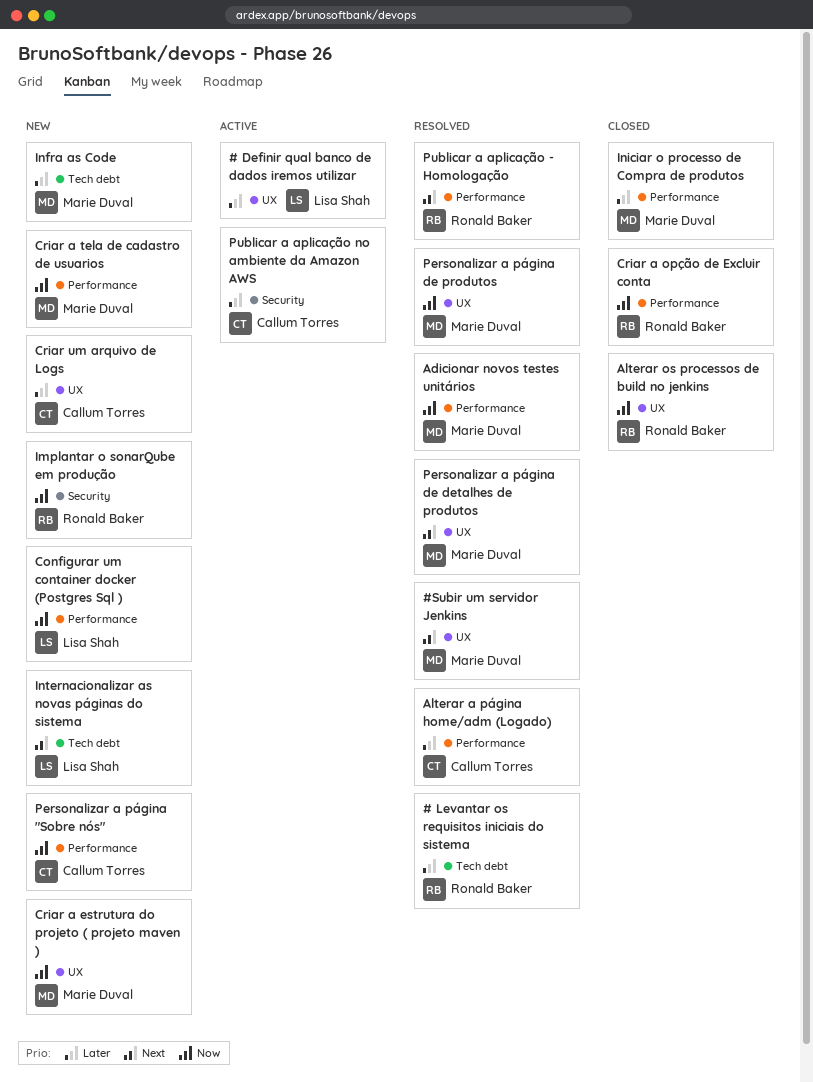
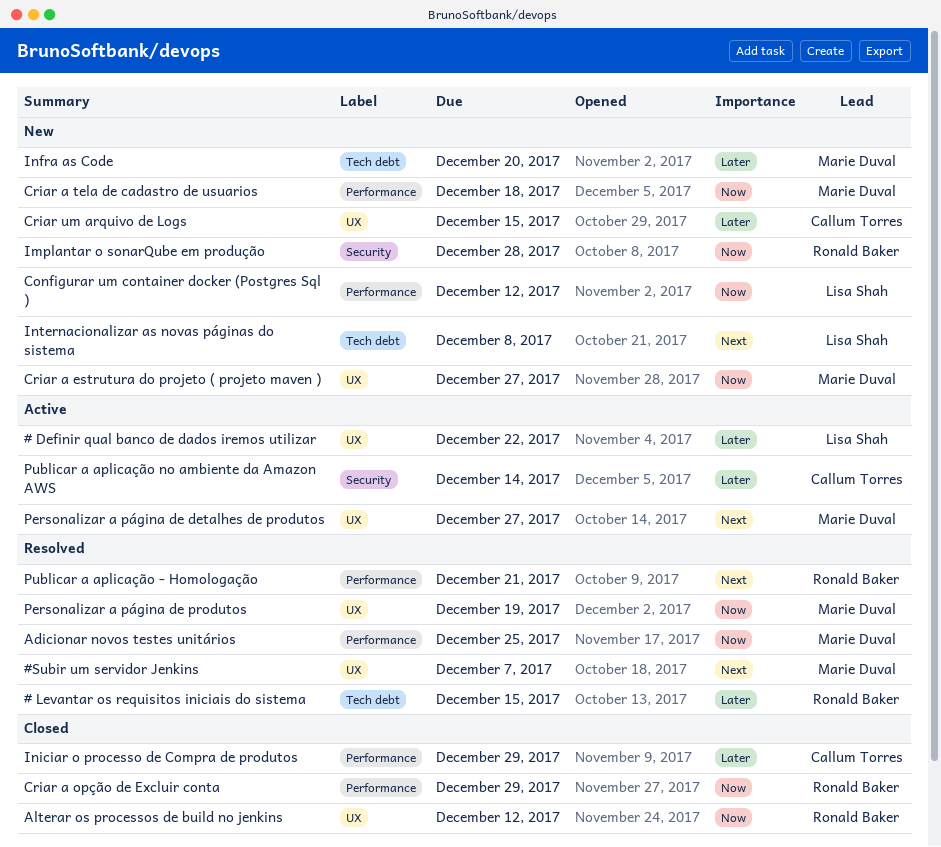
Alterar a página home/adm (Logado): present -> none
Iniciar o processo de Compra de produtos, owner: Marie Duval -> Callum Torres
Personalizar a página "Sobre nós": present -> none
Personalizar a página de detalhes de produtos, status: Resolved -> Active

